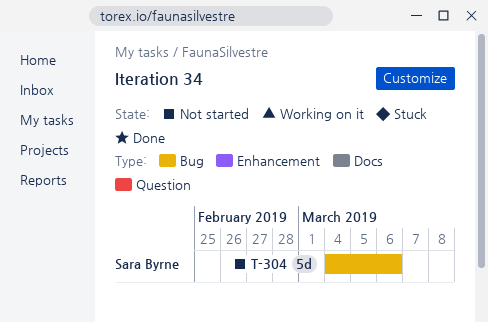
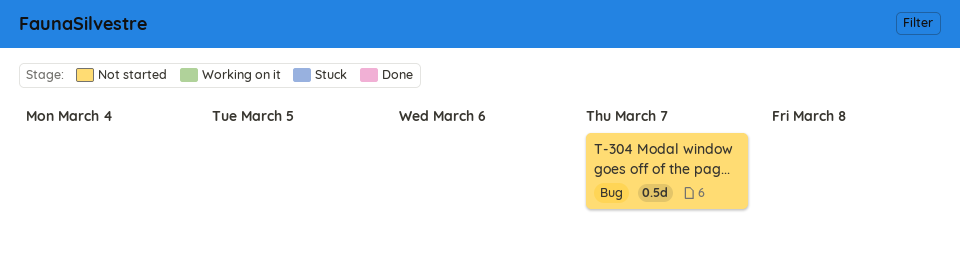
T-304, estimate: 5d -> 0.5d
T-304, due: Mar 6 -> Mar 7

